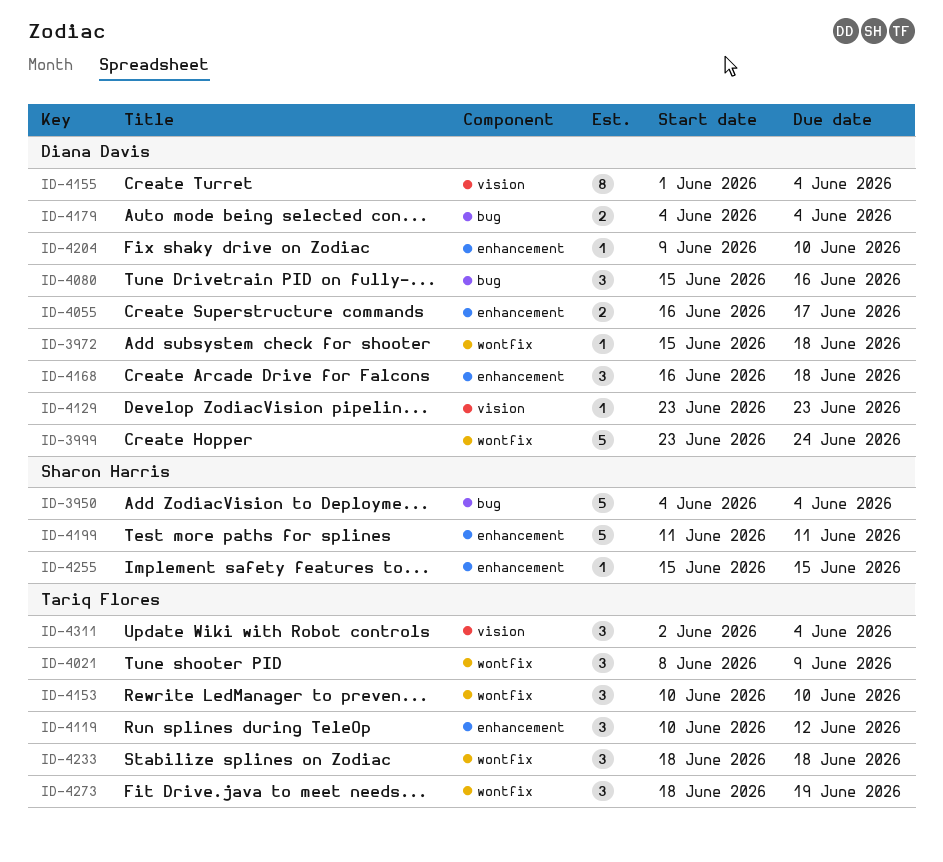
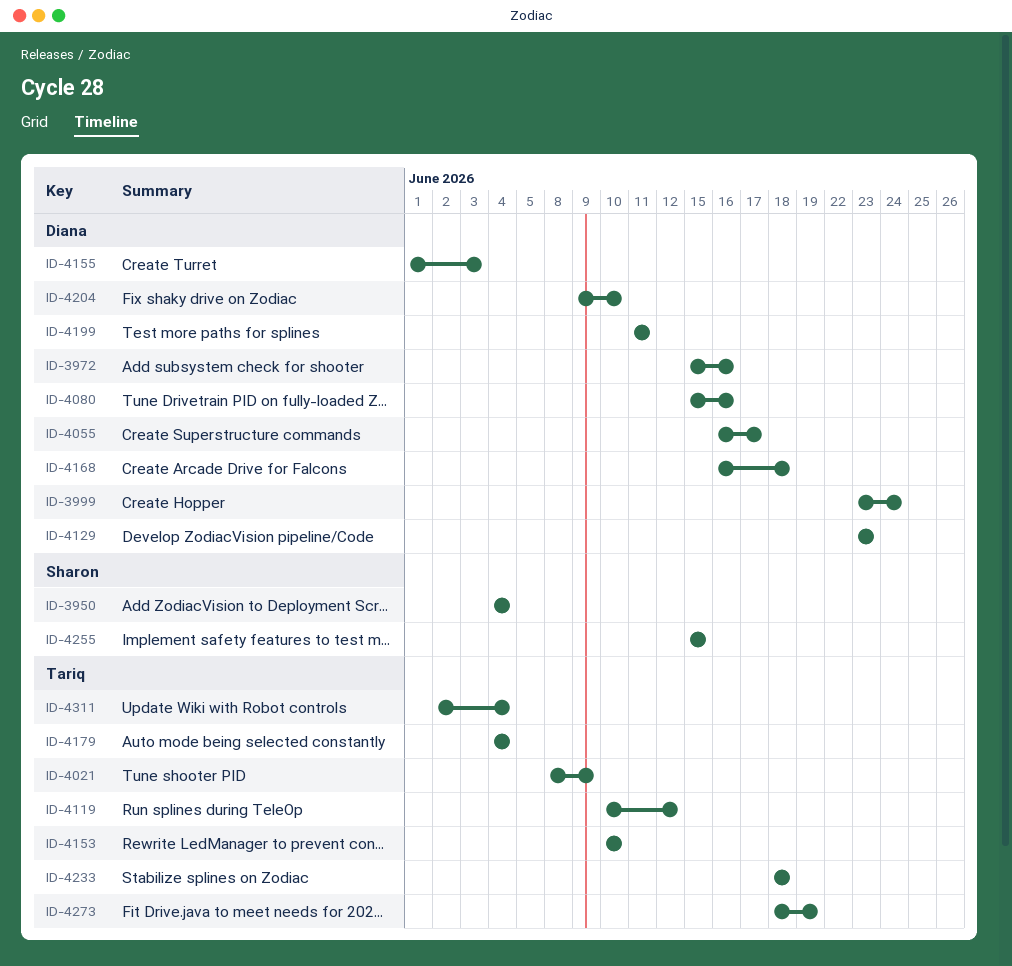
ID-3972, due: Jun 18 -> Jun 16
ID-4155, due: Jun 4 -> Jun 3
ID-4179, owner: Diana Davis -> Tariq Flores
ID-4199, owner: Sharon Harris -> Diana Davis

